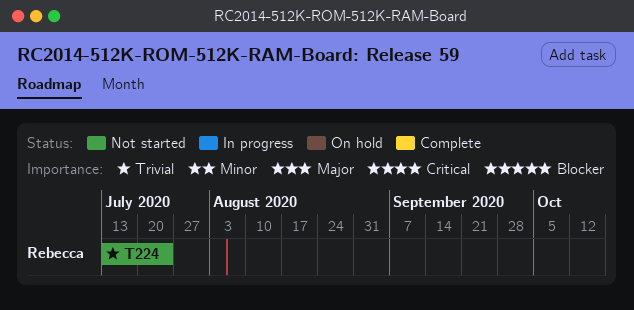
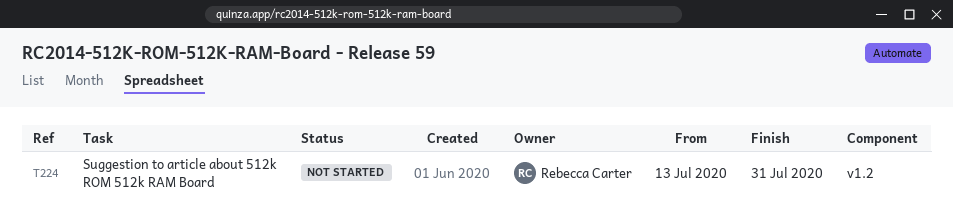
T224, due: Jul 24 -> Jul 31

